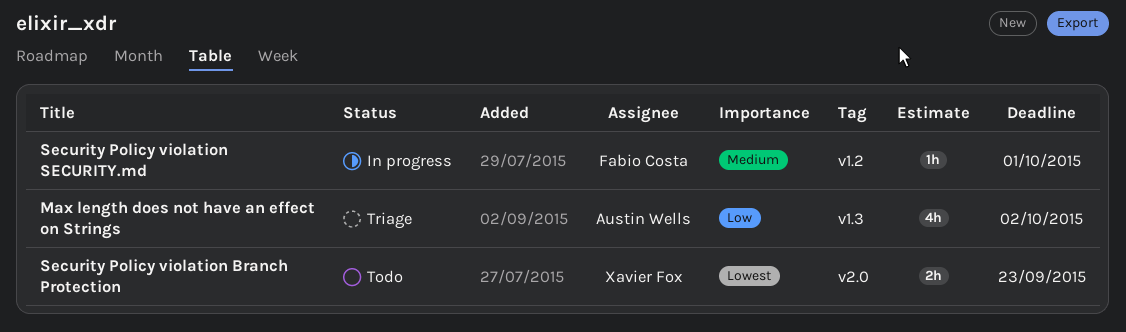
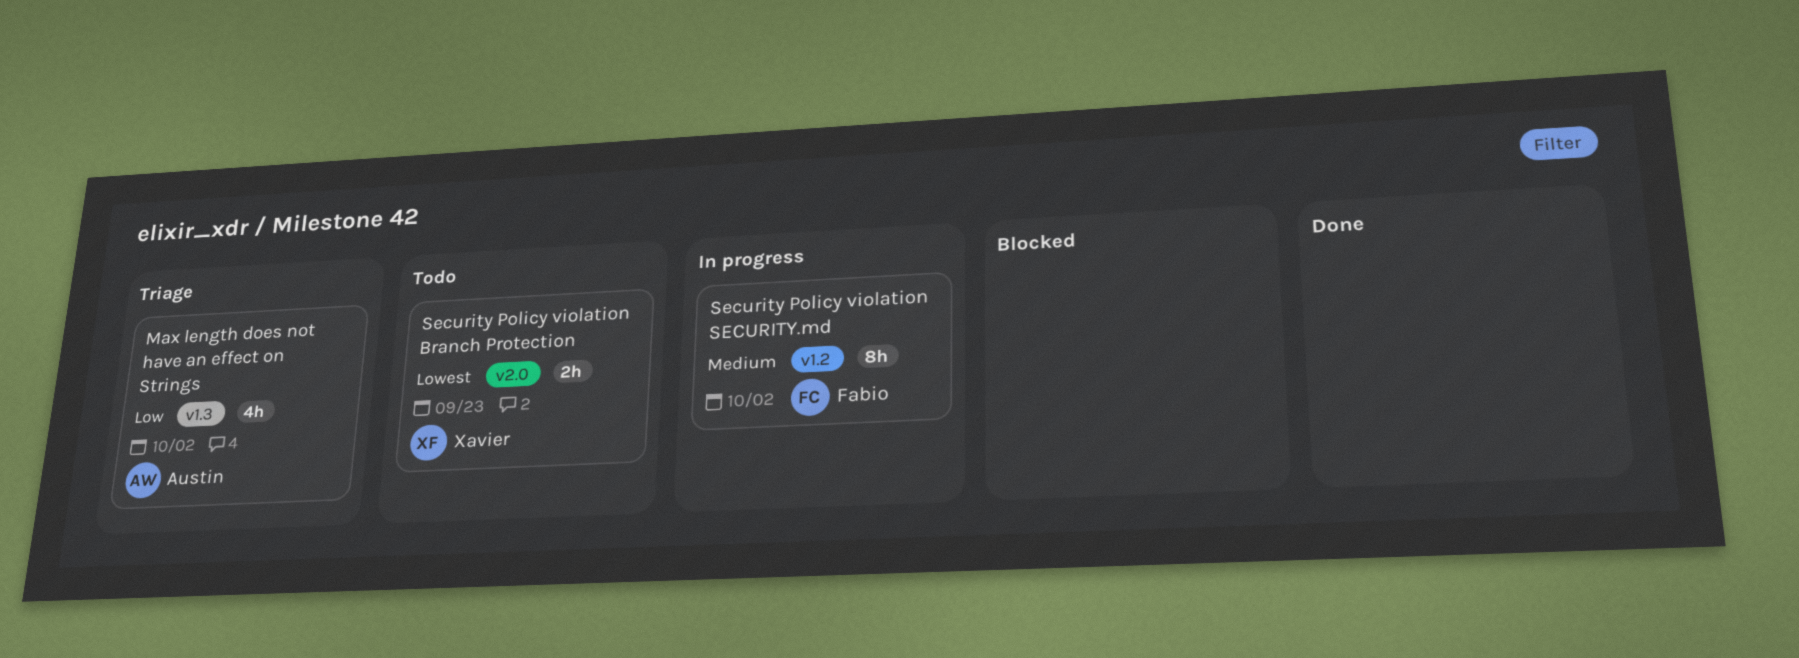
Security Policy violation SECURITY.md, estimate: 1h -> 8h
Security Policy violation SECURITY.md, due: Oct 1 -> Oct 2

